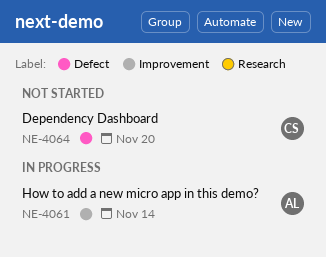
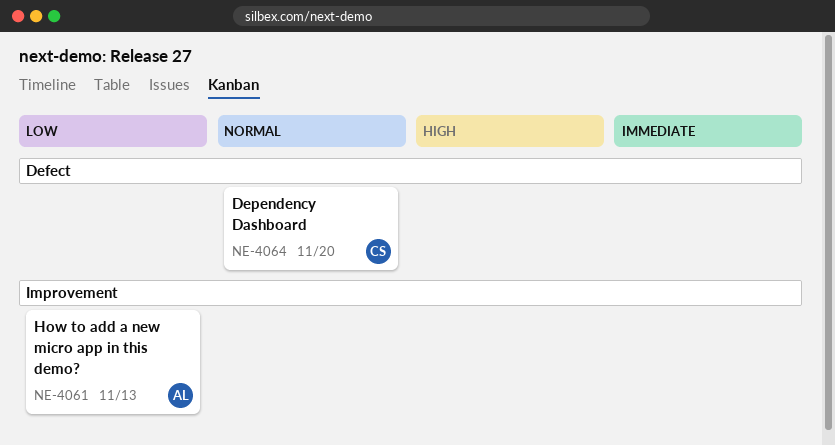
NE-4061, due: Nov 14 -> Nov 13

